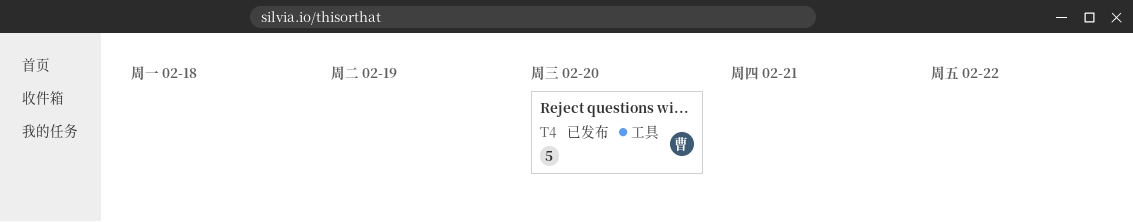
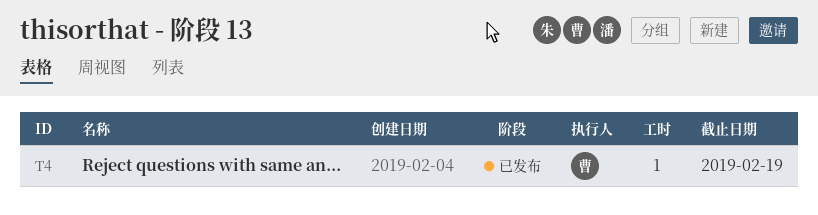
T4, estimate: 5 -> 1
T4, due: Feb 20 -> Feb 19

